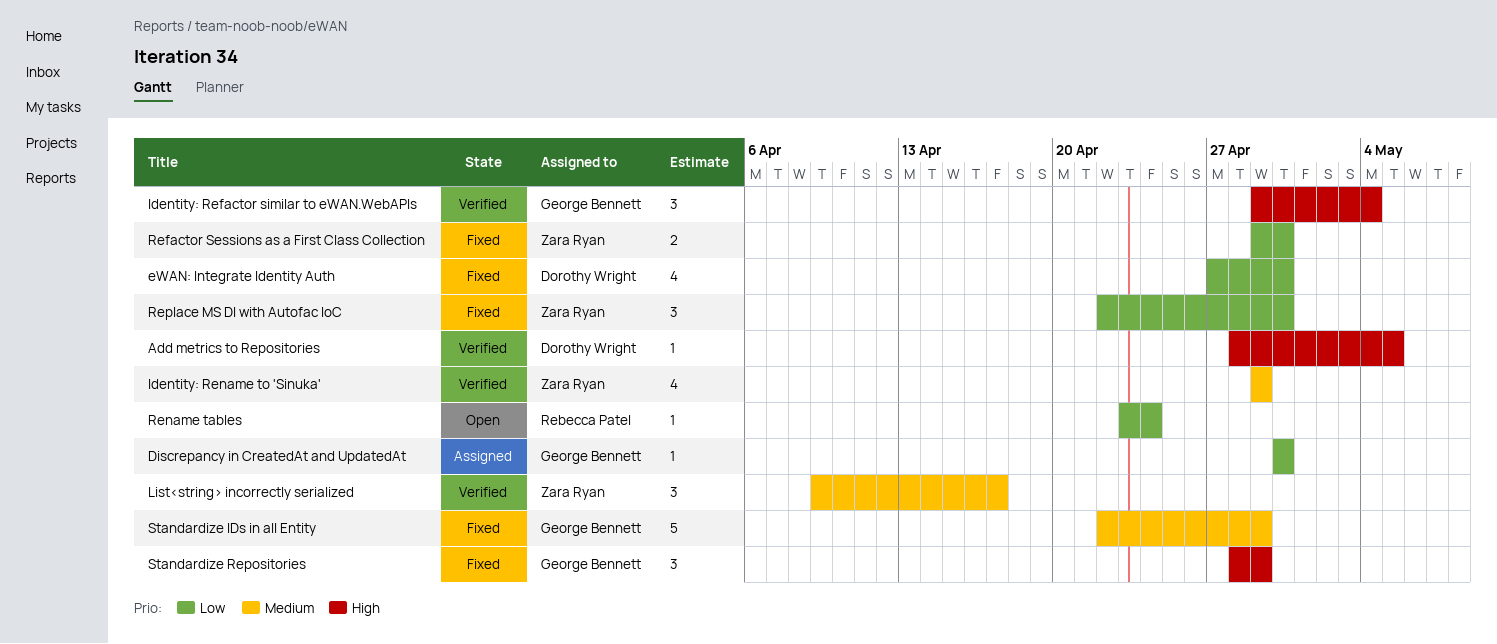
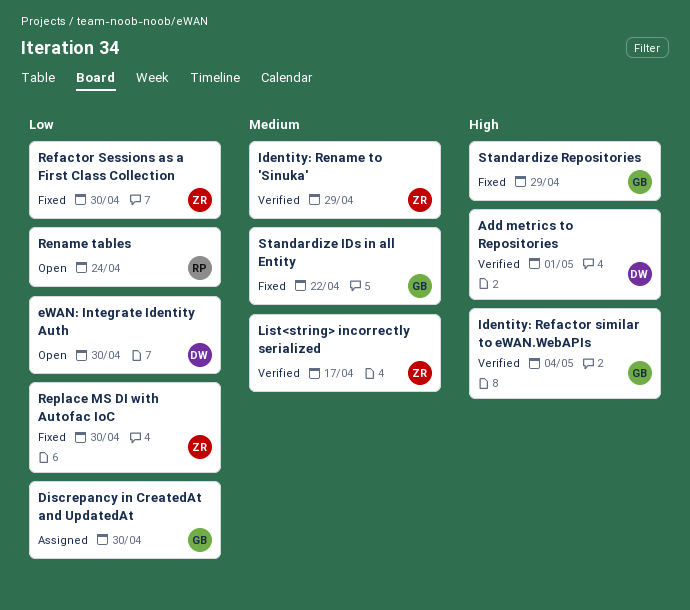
Add metrics to Repositories, due: May 5 -> May 1
eWAN: Integrate Identity Auth, status: Fixed -> Open
Standardize IDs in all Entity, due: Apr 29 -> Apr 22

